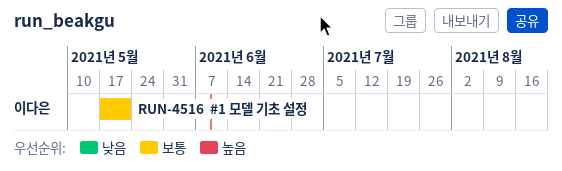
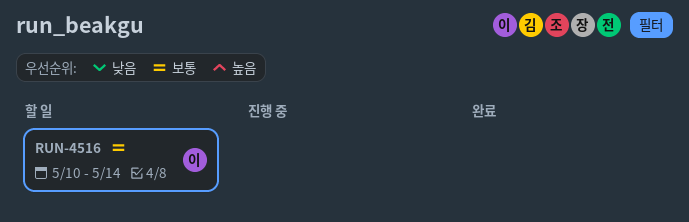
RUN-4516, start: May 17 -> May 10
RUN-4516, due: May 21 -> May 14

